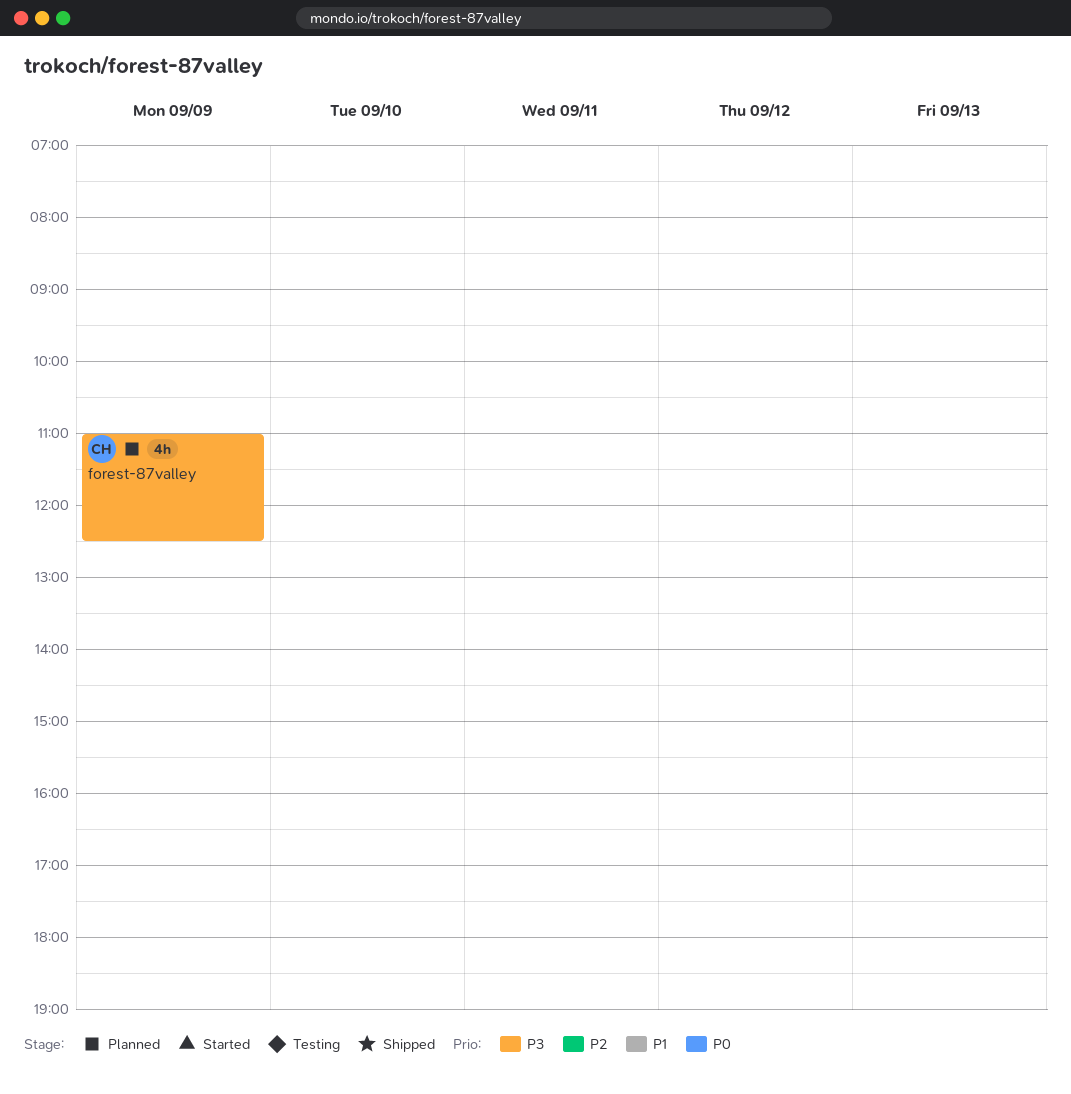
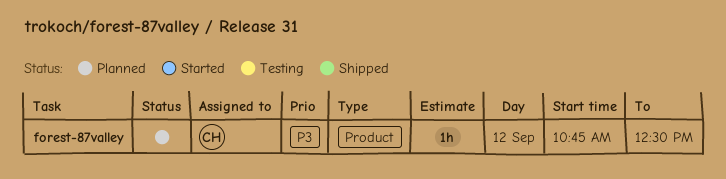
forest-87valley, estimate: 4h -> 1h
forest-87valley, day: Sep 9 -> Sep 12
forest-87valley, begins: 11:00 -> 10:45

